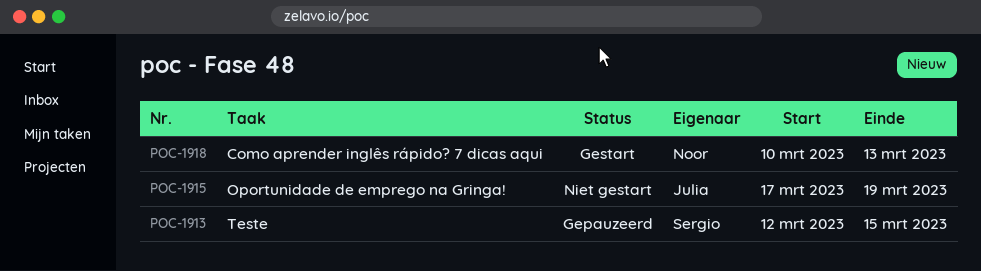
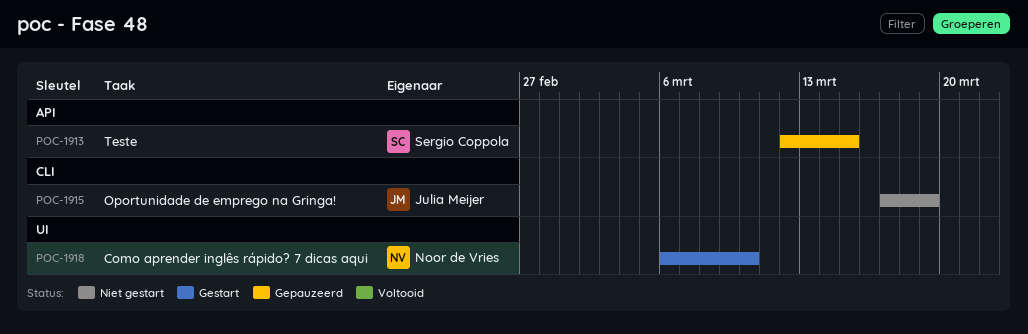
POC-1918, start: Mar 10 -> Mar 6
POC-1918, due: Mar 13 -> Mar 10

